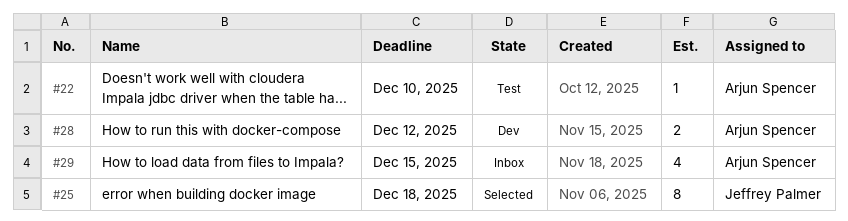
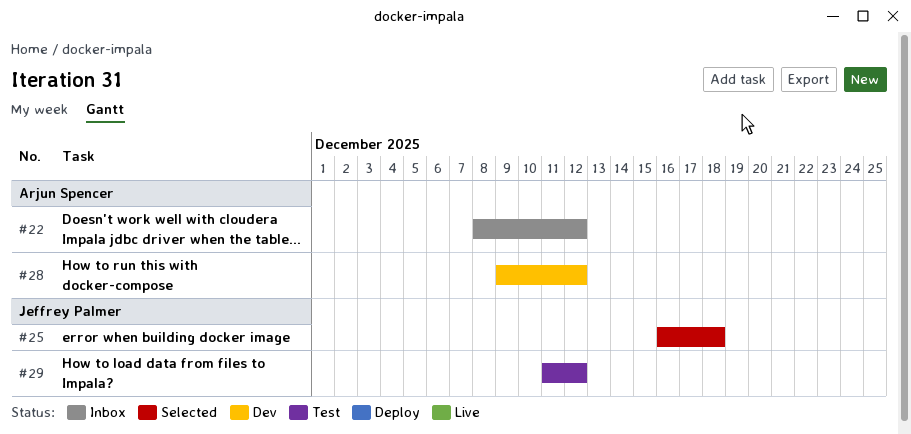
#22, status: Test -> Inbox
#22, due: Dec 10 -> Dec 12
#29, status: Inbox -> Test
#29, owner: Arjun Spencer -> Jeffrey Palmer
#29, due: Dec 15 -> Dec 12

